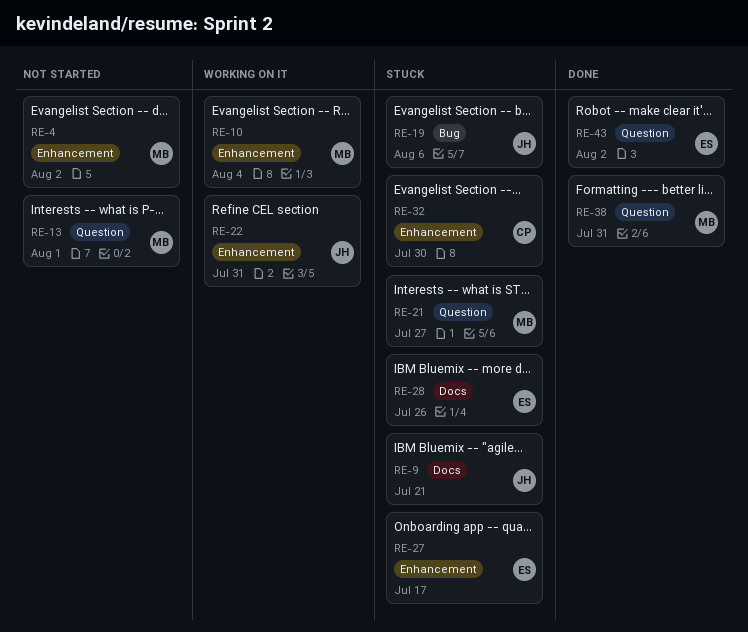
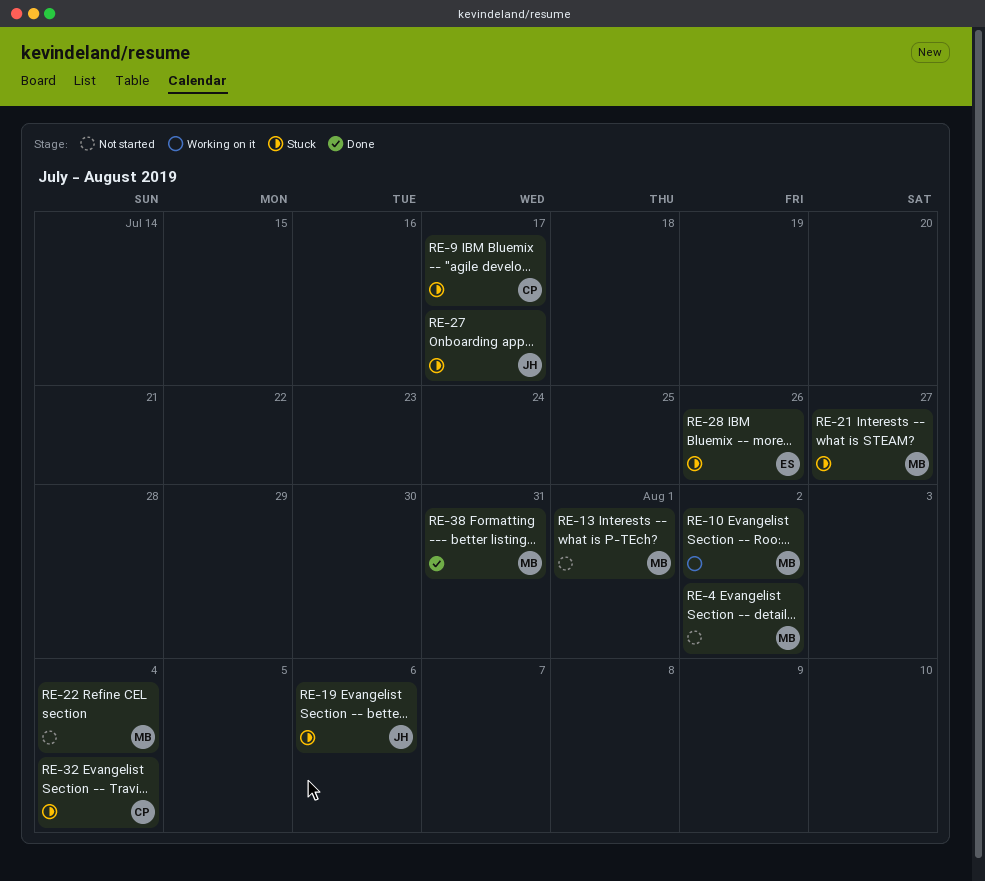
RE-9, owner: JH -> CP
RE-9, due: Jul 21 -> Jul 17
RE-10, due: Aug 4 -> Aug 2
RE-22, status: Working on it -> Not started
RE-22, owner: JH -> MB
RE-22, due: Jul 31 -> Aug 4
RE-27, owner: ES -> JH
RE-32, due: Jul 30 -> Aug 4
RE-43: present -> none

